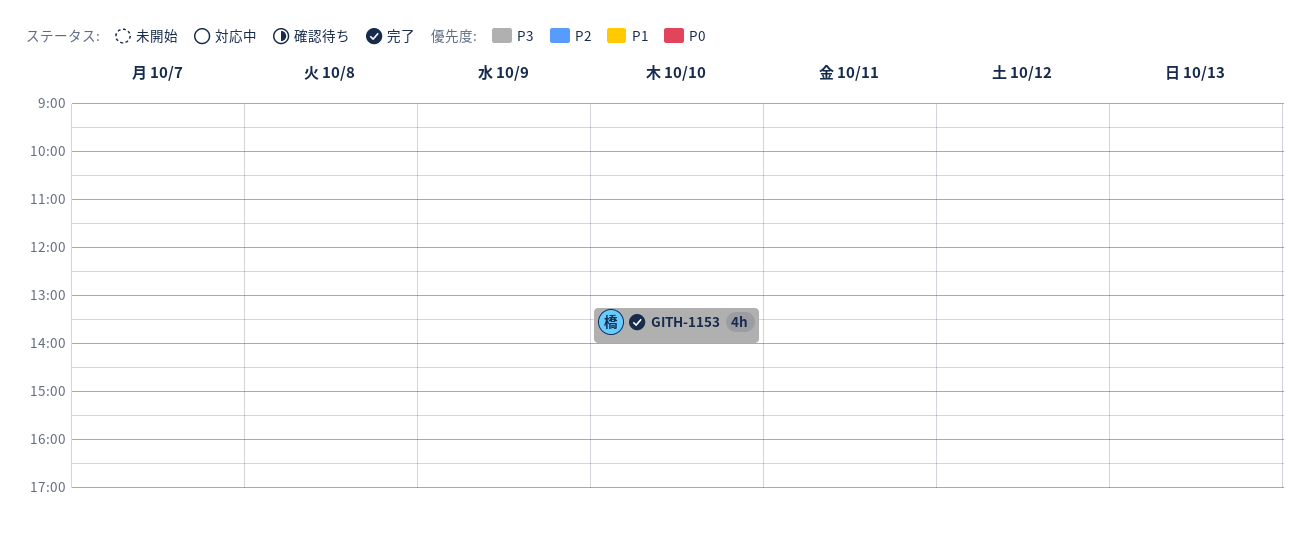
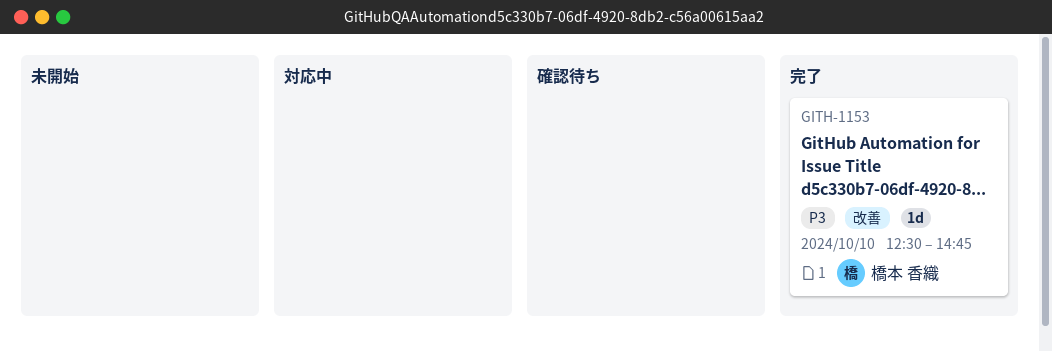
GITH-1153, estimate: 4h -> 1d
GITH-1153, begins: 13:15 -> 12:30
GITH-1153, ends: 14:00 -> 14:45

